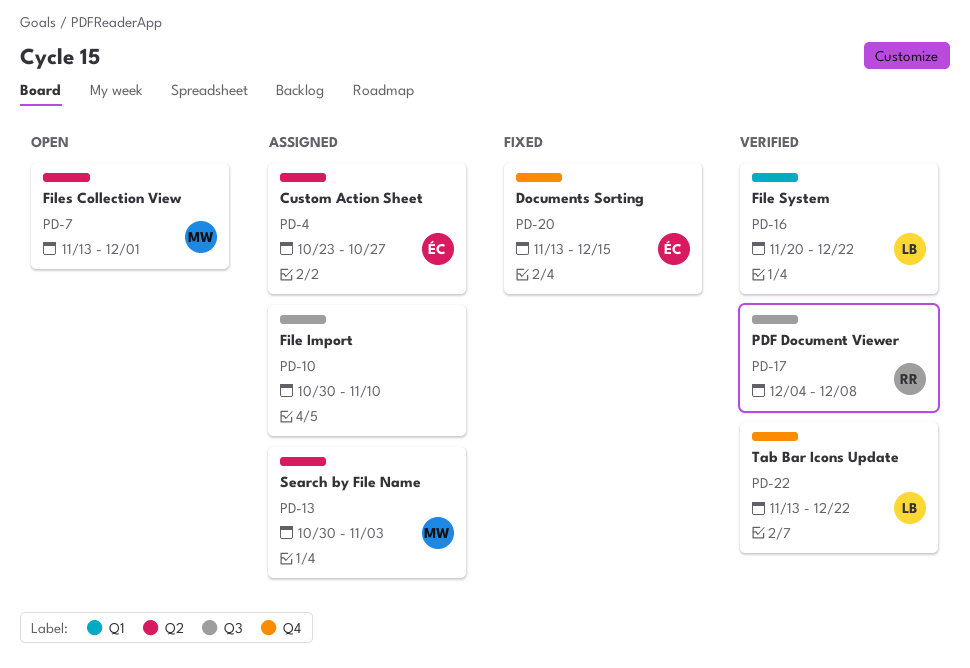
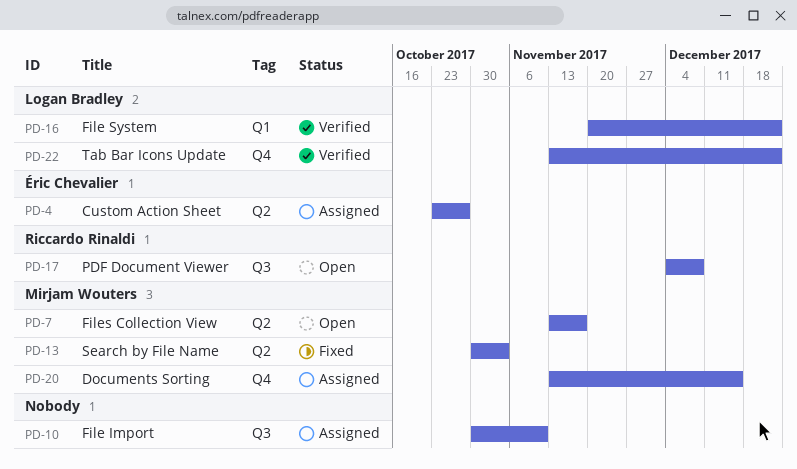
PD-7, due: Dec 1 -> Nov 17
PD-13, status: Assigned -> Fixed
PD-17, status: Verified -> Open
PD-20, status: Fixed -> Assigned
PD-20, owner: Éric Chevalier -> Mirjam Wouters

